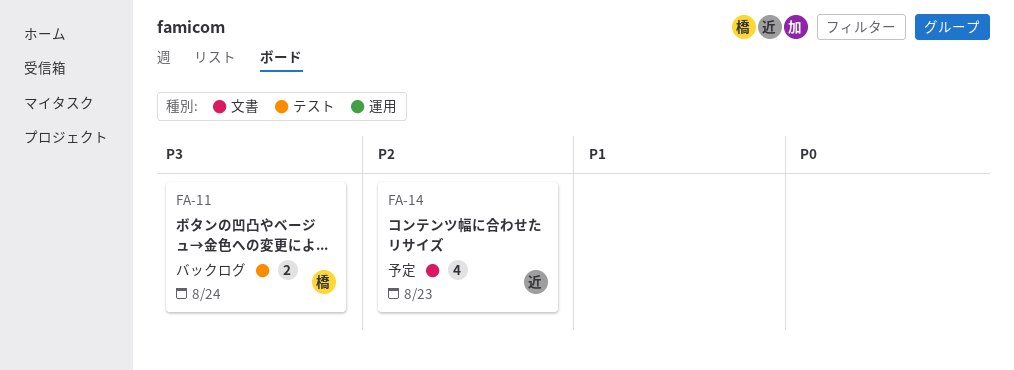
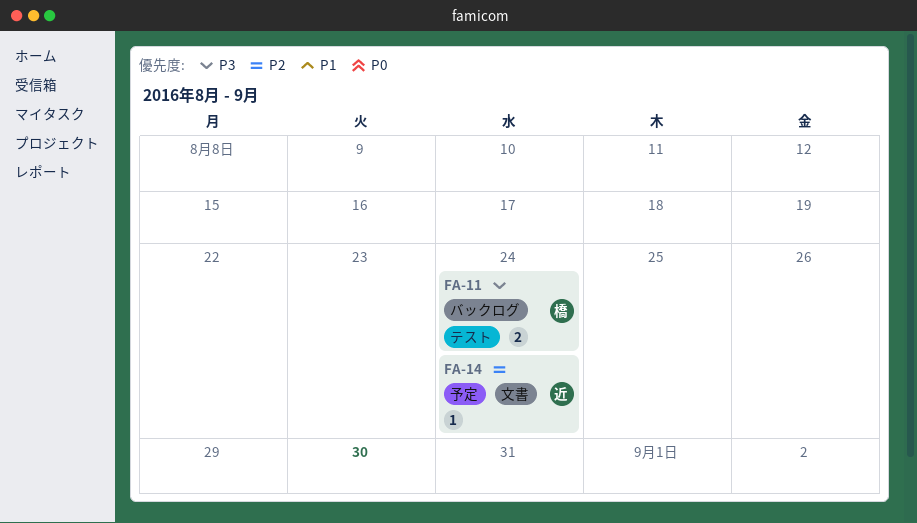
FA-14, estimate: 4 -> 1
FA-14, due: Aug 23 -> Aug 24

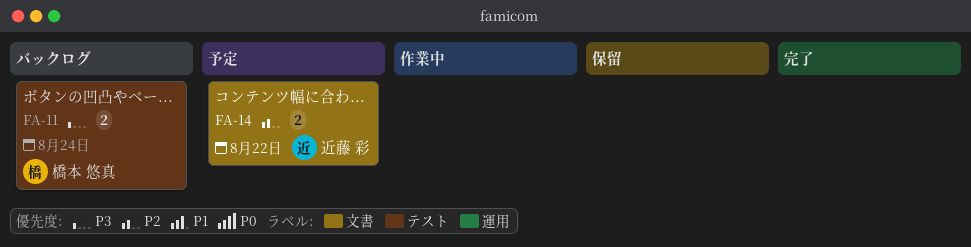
FA-14, estimate: 1 -> 2
FA-14, due: Aug 24 -> Aug 22

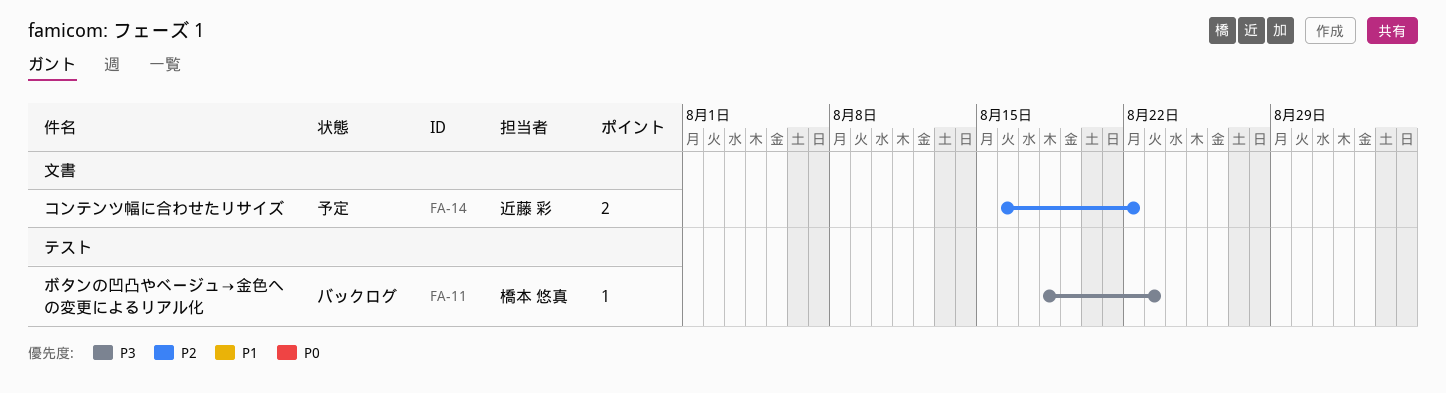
FA-11, estimate: 2 -> 1
FA-11, due: Aug 24 -> Aug 23

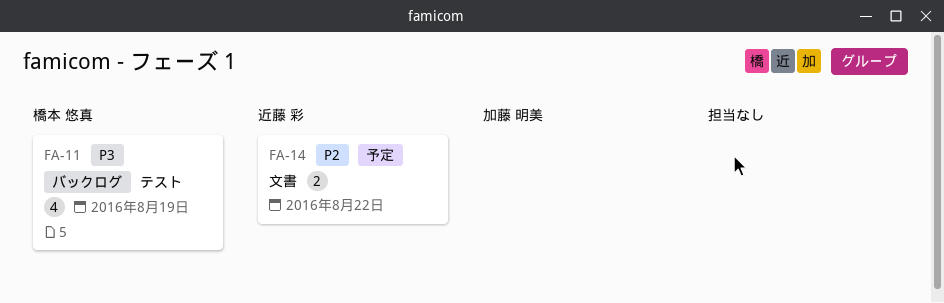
FA-11, estimate: 1 -> 4
FA-11, due: Aug 23 -> Aug 19

